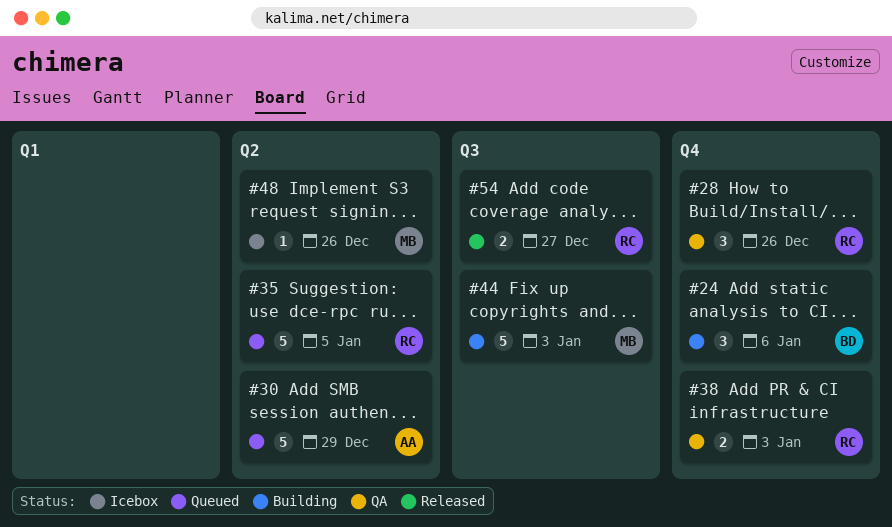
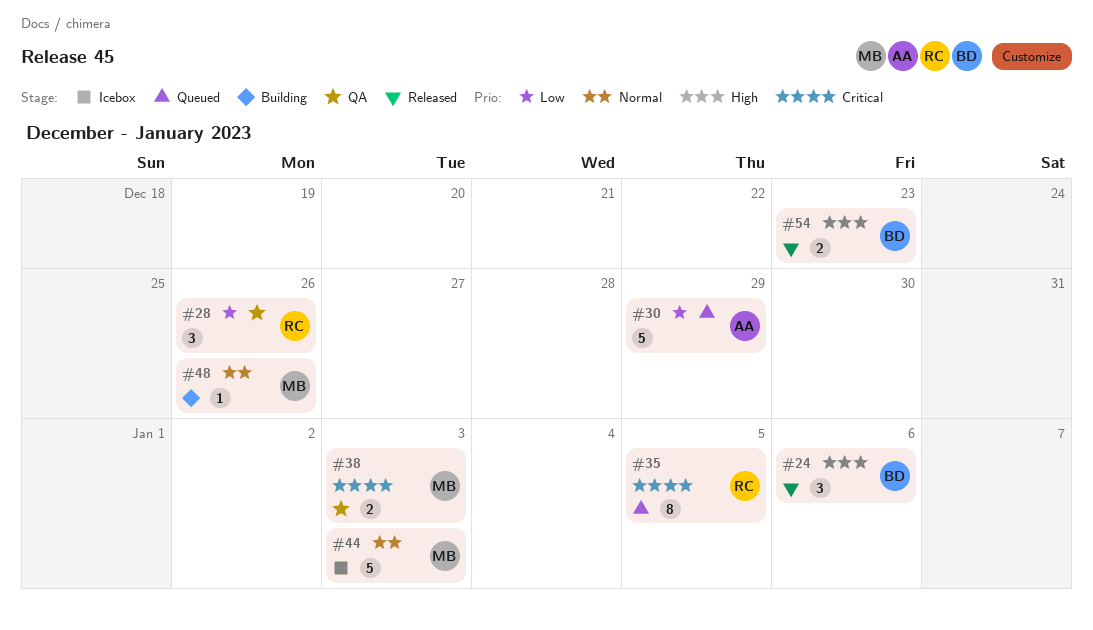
#24, status: Building -> Released
#35, estimate: 5 -> 8
#38, owner: RC -> MB
#44, status: Building -> Icebox
#48, status: Icebox -> Building
#54, owner: RC -> BD
#54, due: Dec 27 -> Dec 23

